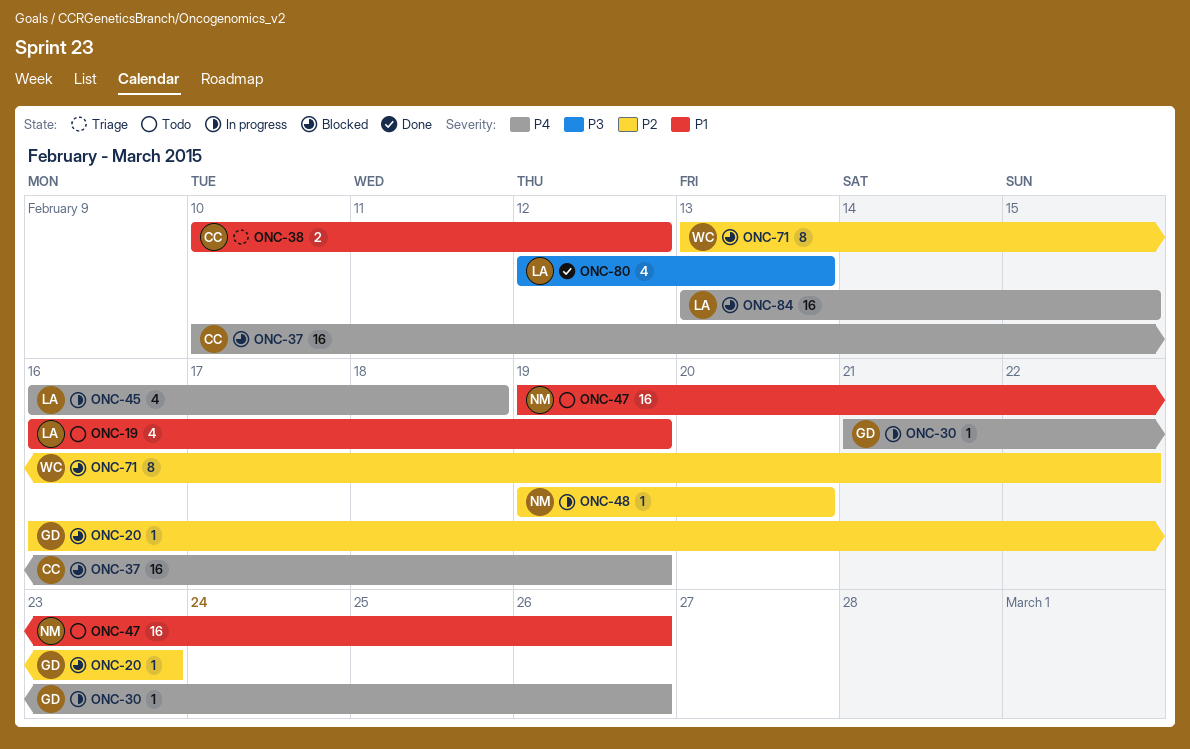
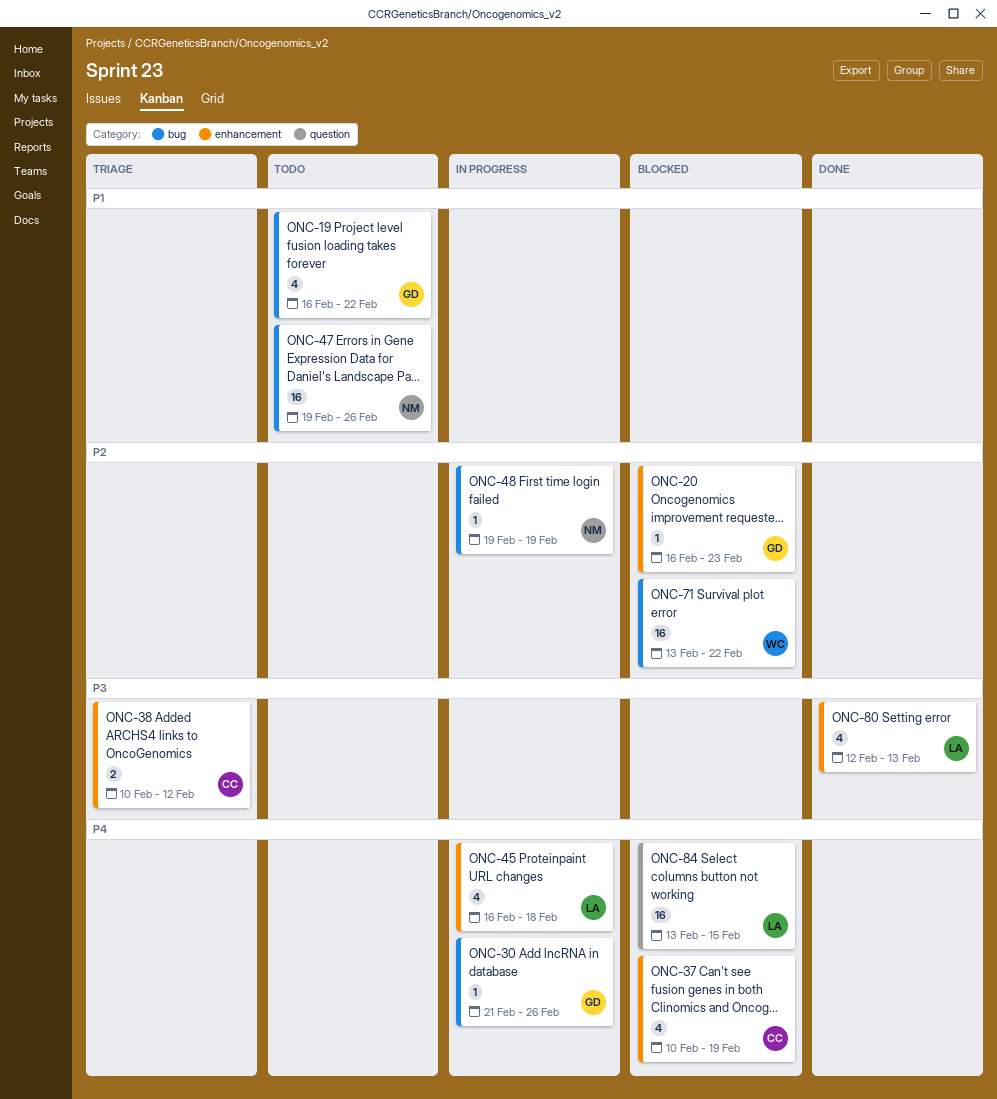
ONC-19, owner: LA -> GD
ONC-19, due: Feb 19 -> Feb 22
ONC-37, estimate: 16 -> 4
ONC-38, priority: P1 -> P3
ONC-48, due: Feb 20 -> Feb 19
ONC-71, estimate: 8 -> 16

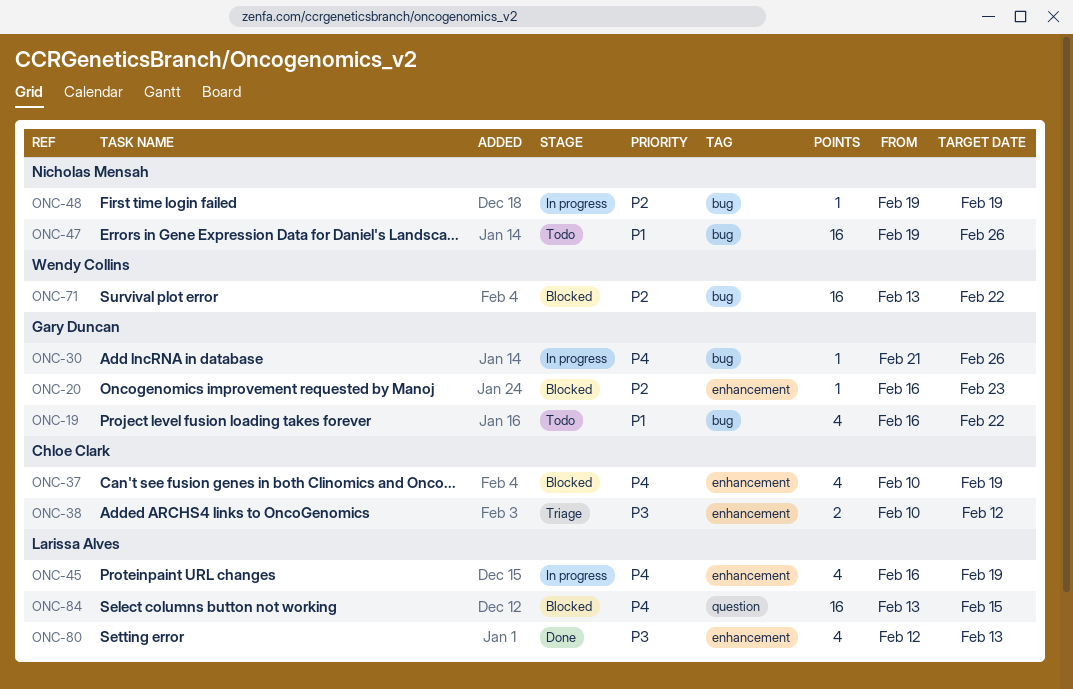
ONC-45, due: Feb 18 -> Feb 19

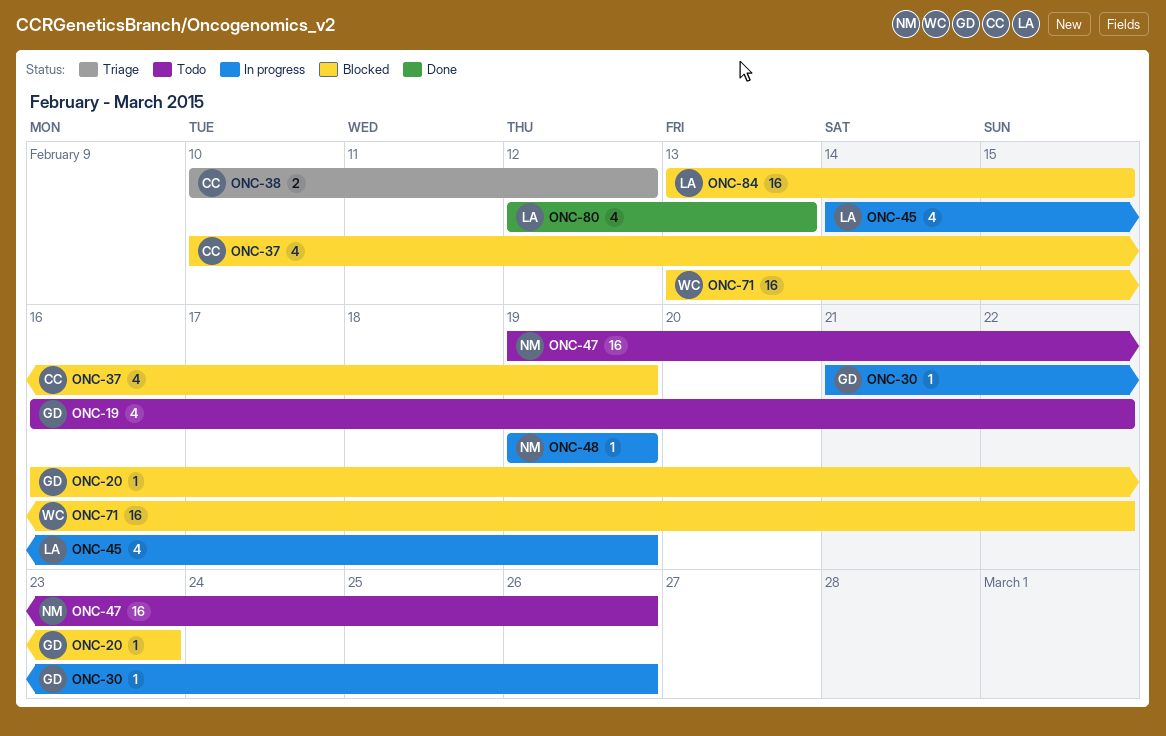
ONC-45, start: Feb 16 -> Feb 14

